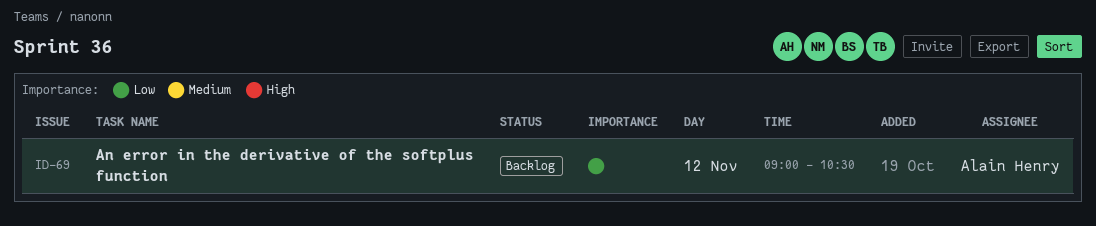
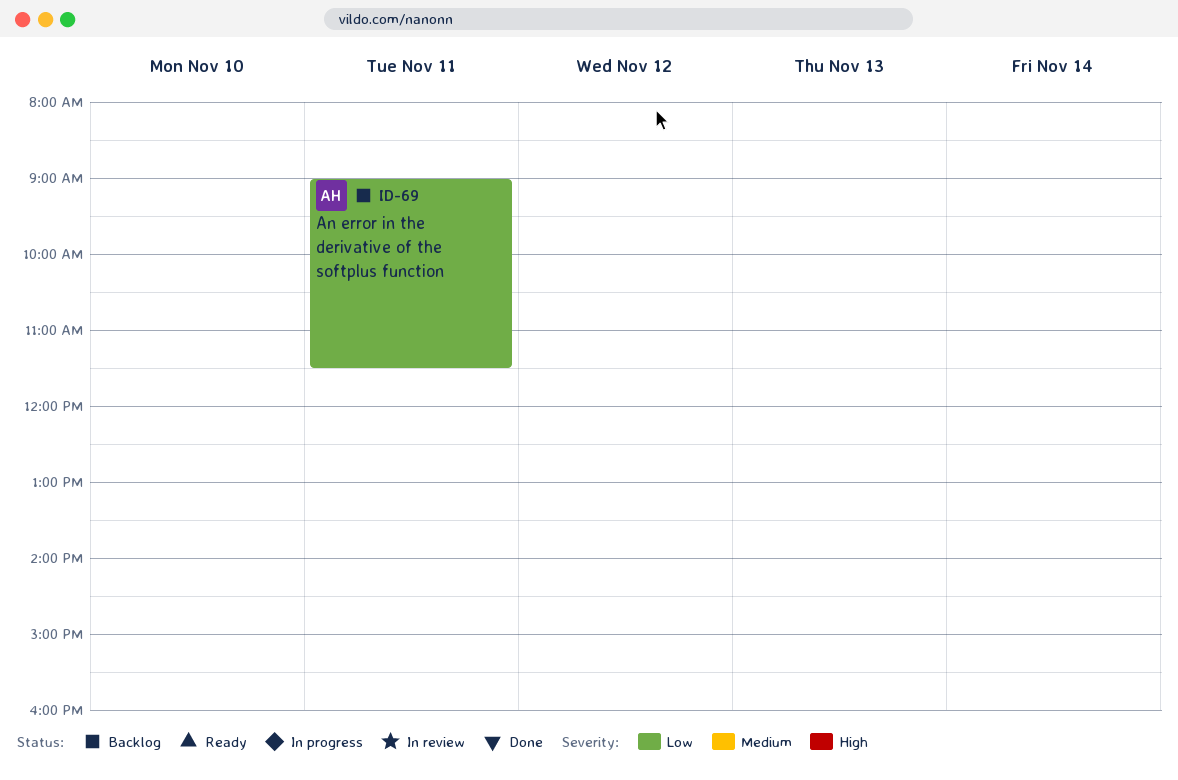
ID-69, day: Nov 12 -> Nov 11
ID-69, ends: 10:30 -> 11:30

